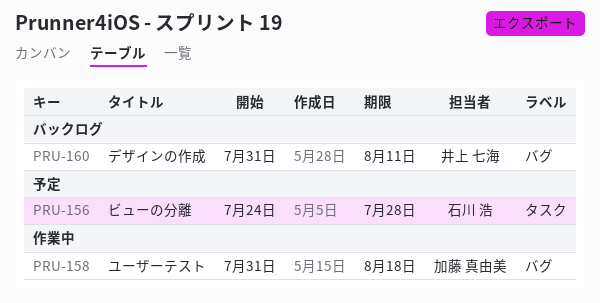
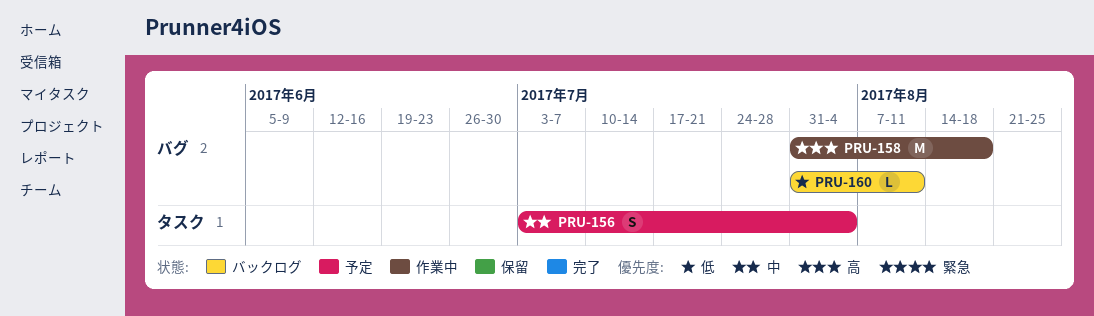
PRU-156, start: Jul 24 -> Jul 3
PRU-156, due: Jul 28 -> Aug 4

